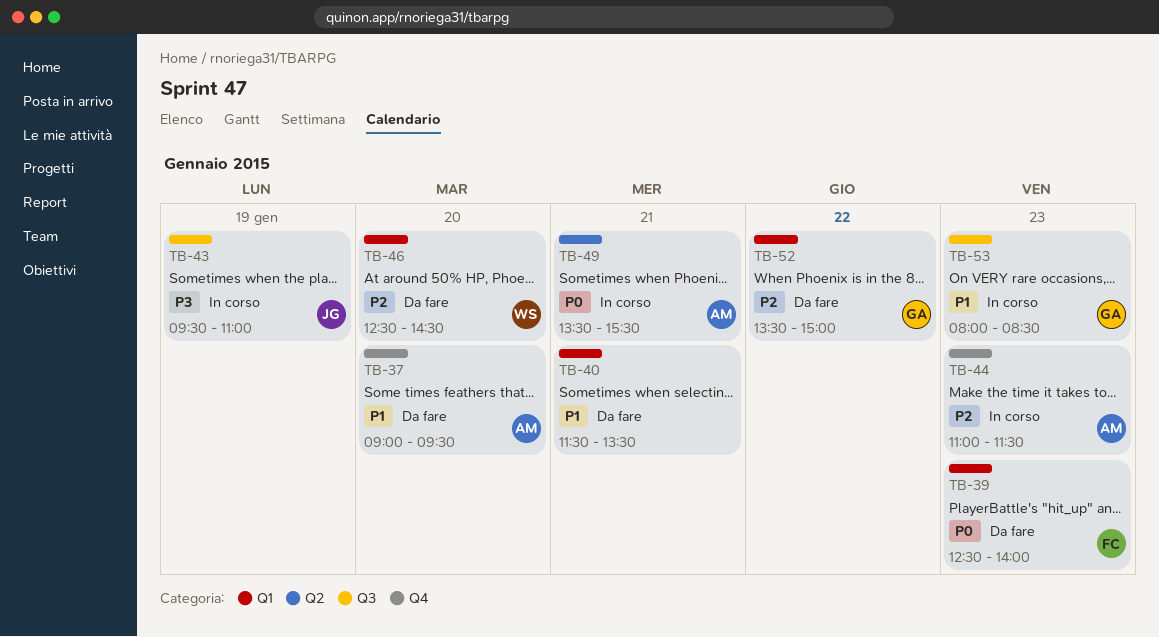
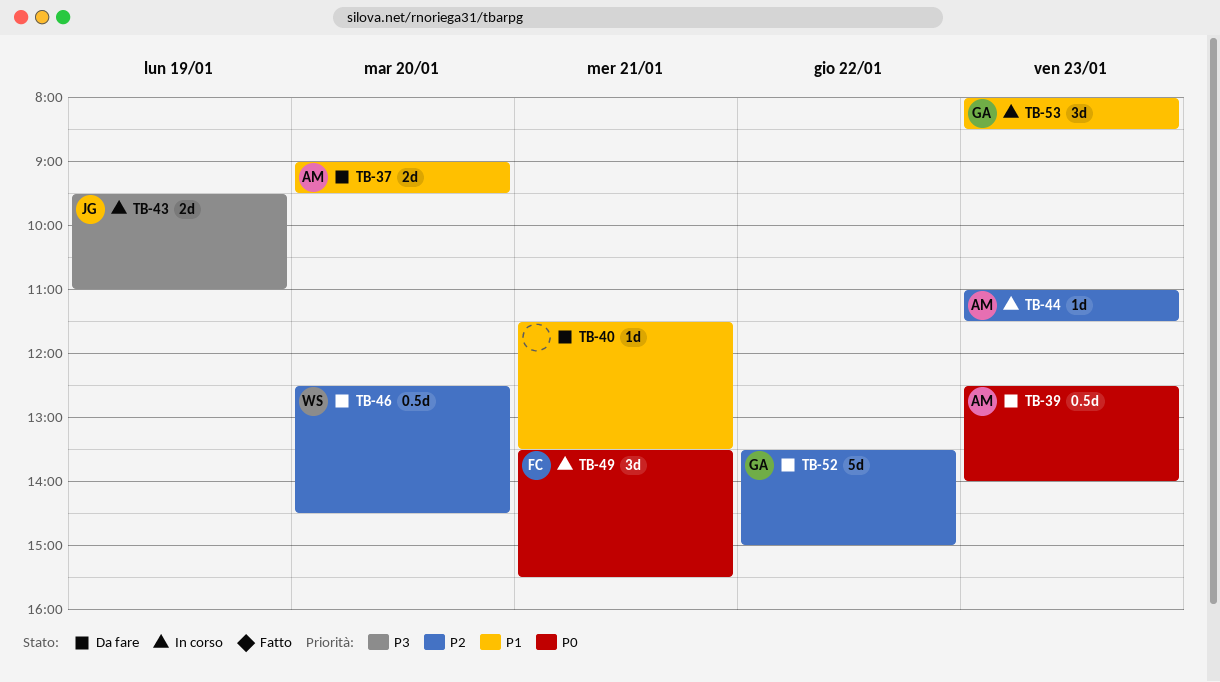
TB-39, owner: FC -> AM
TB-49, owner: AM -> FC

